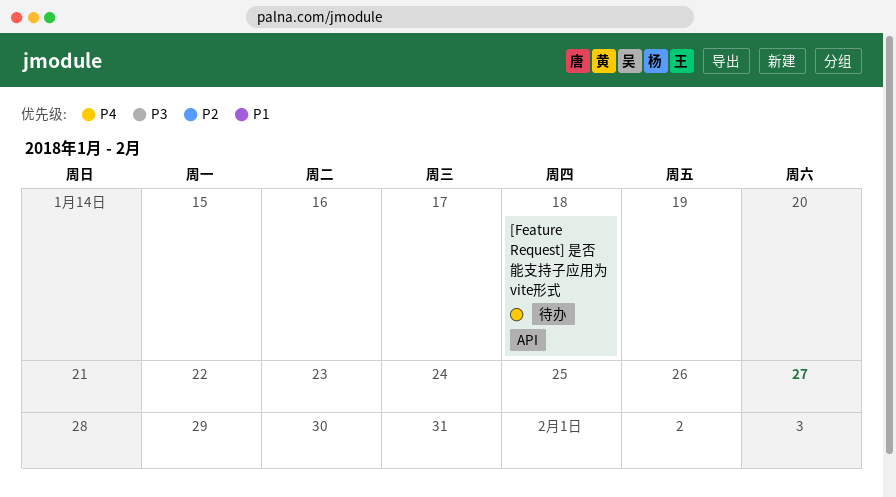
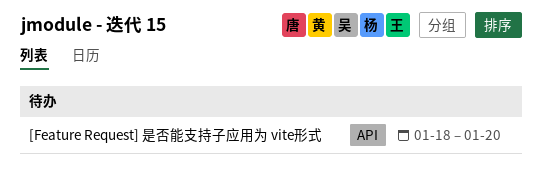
[Feature Request] 是否能支持子应用为 vite形式, due: Jan 18 -> Jan 20

